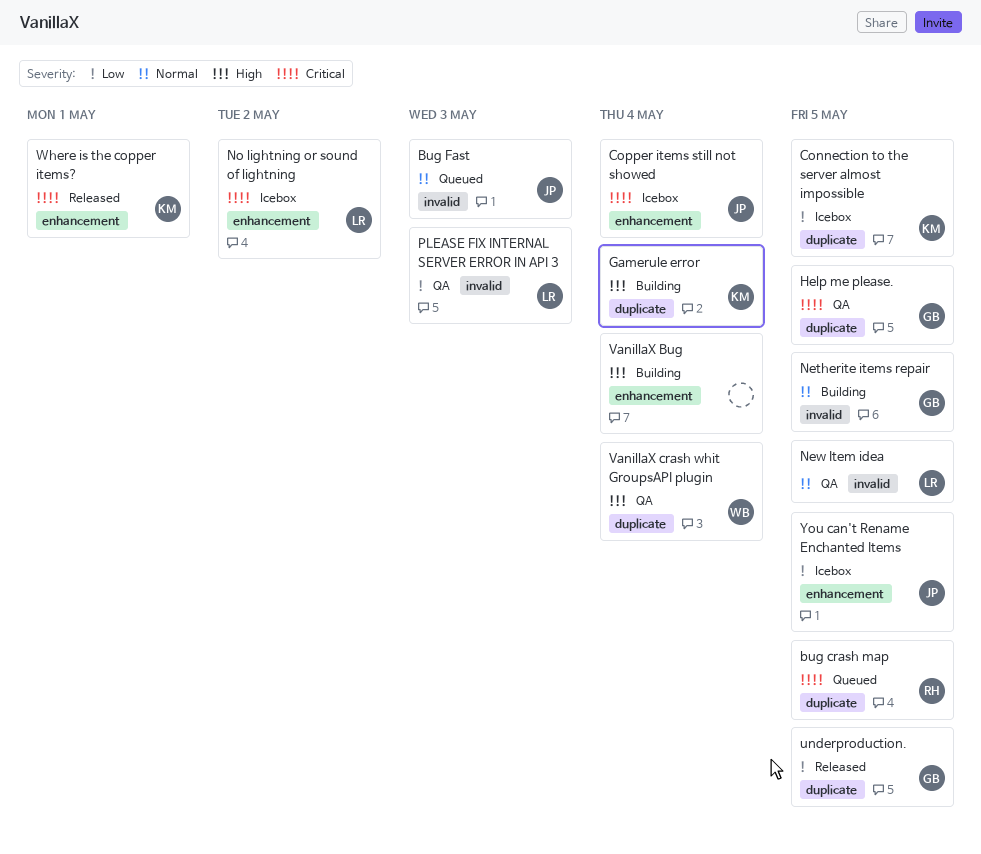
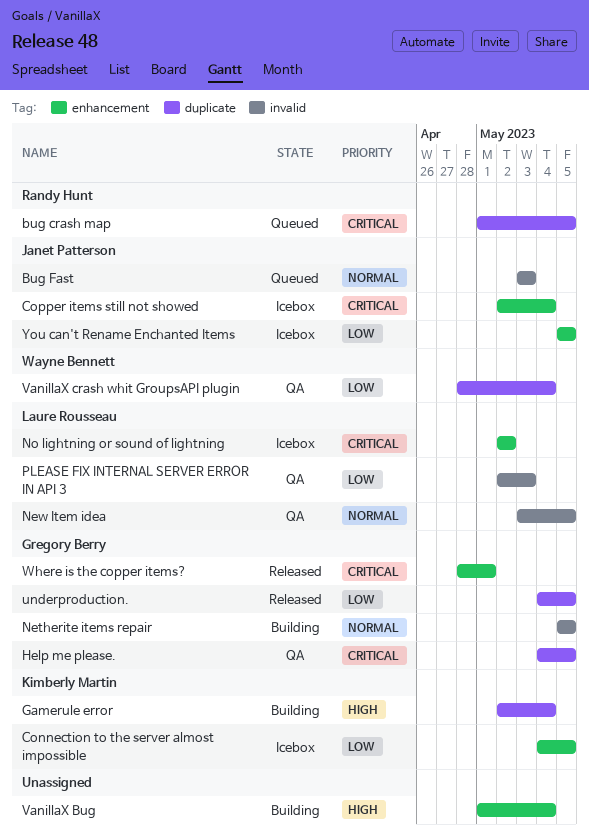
Connection to the server almost impossible, label: duplicate -> enhancement
VanillaX crash whit GroupsAPI plugin, priority: High -> Low
Where is the copper items?, owner: Kimberly Martin -> Gregory Berry

